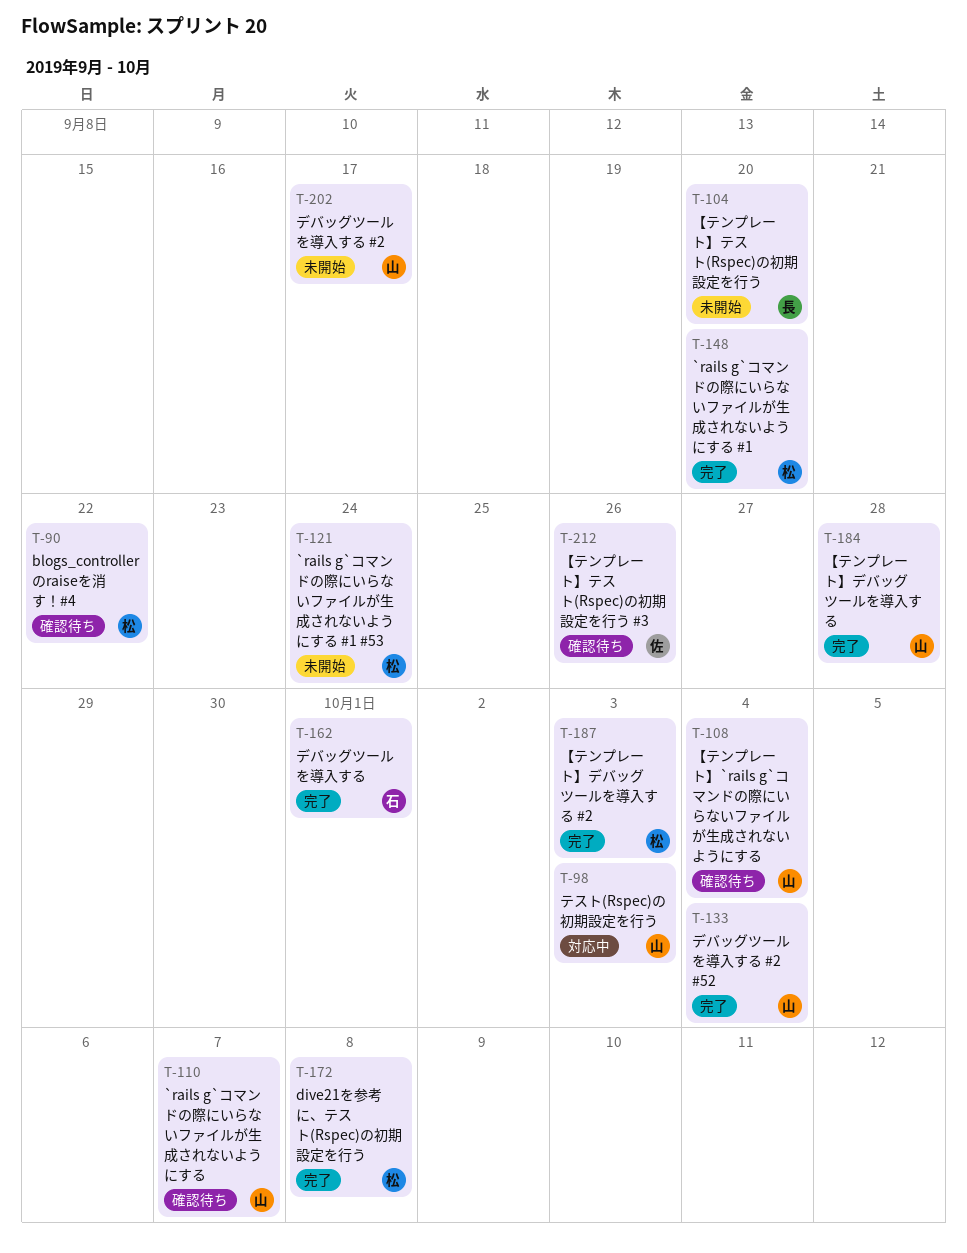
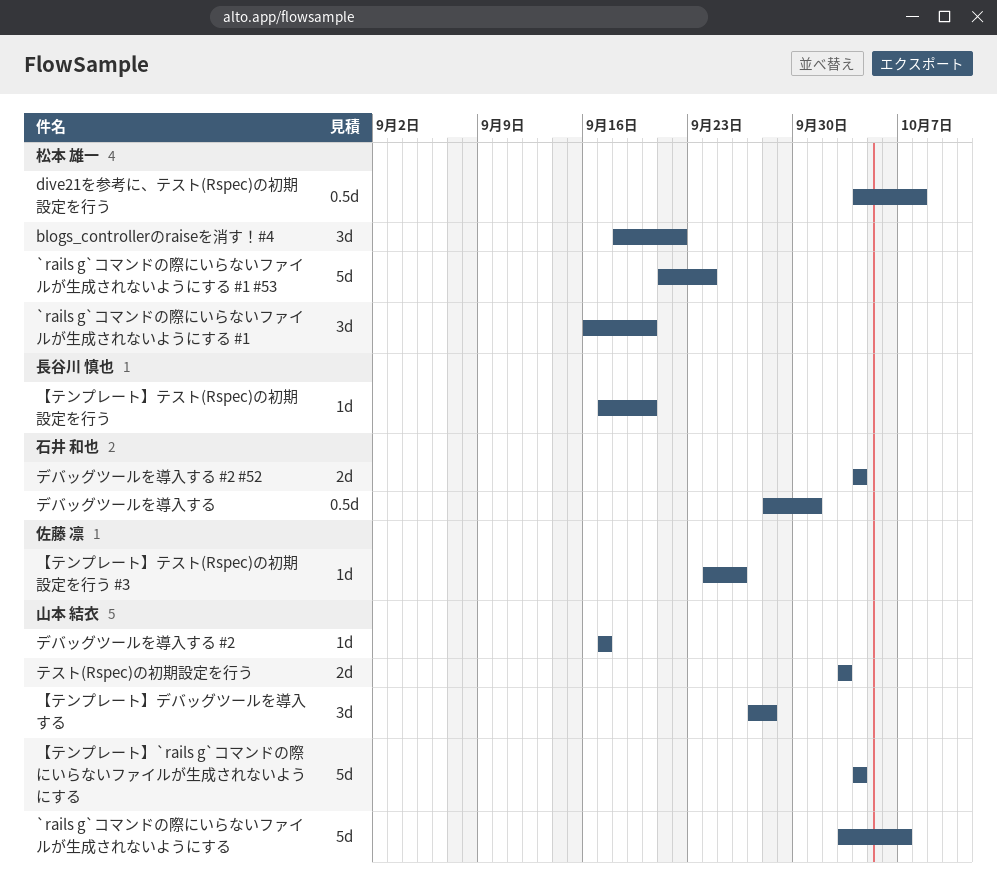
【テンプレート】デバッグツールを導入する #2: present -> none
デバッグツールを導入する #2 #52, owner: 山本 結衣 -> 石井 和也

